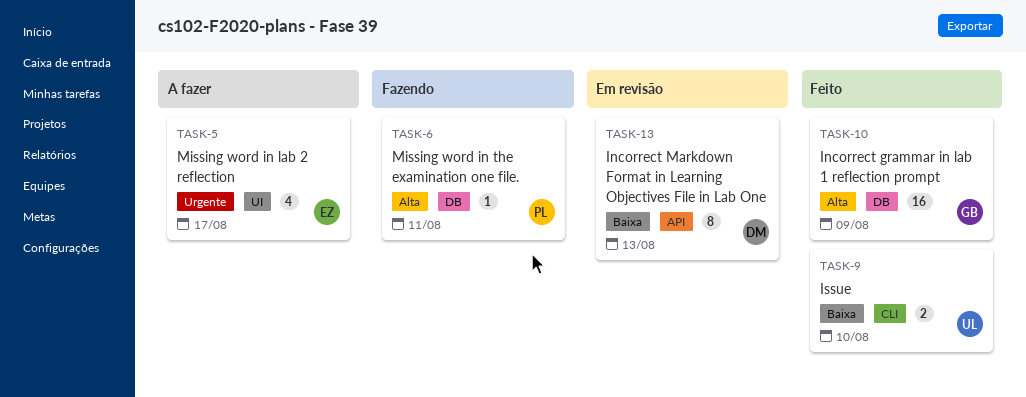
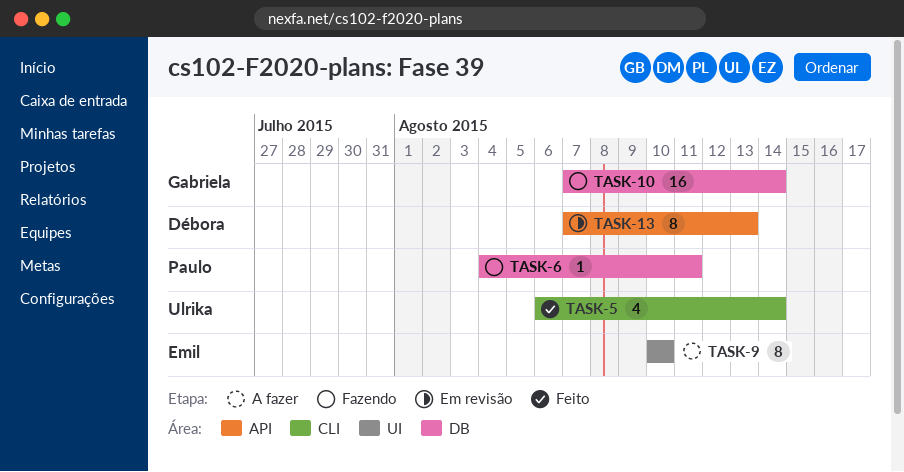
TASK-5, status: A fazer -> Feito
TASK-5, owner: Emil -> Ulrika
TASK-5, label: UI -> CLI
TASK-5, due: Aug 17 -> Aug 14
TASK-9, status: Feito -> A fazer
TASK-9, owner: Ulrika -> Emil
TASK-9, label: CLI -> UI
TASK-9, estimate: 2 -> 8
TASK-10, status: Feito -> Fazendo
TASK-10, due: Aug 9 -> Aug 14

